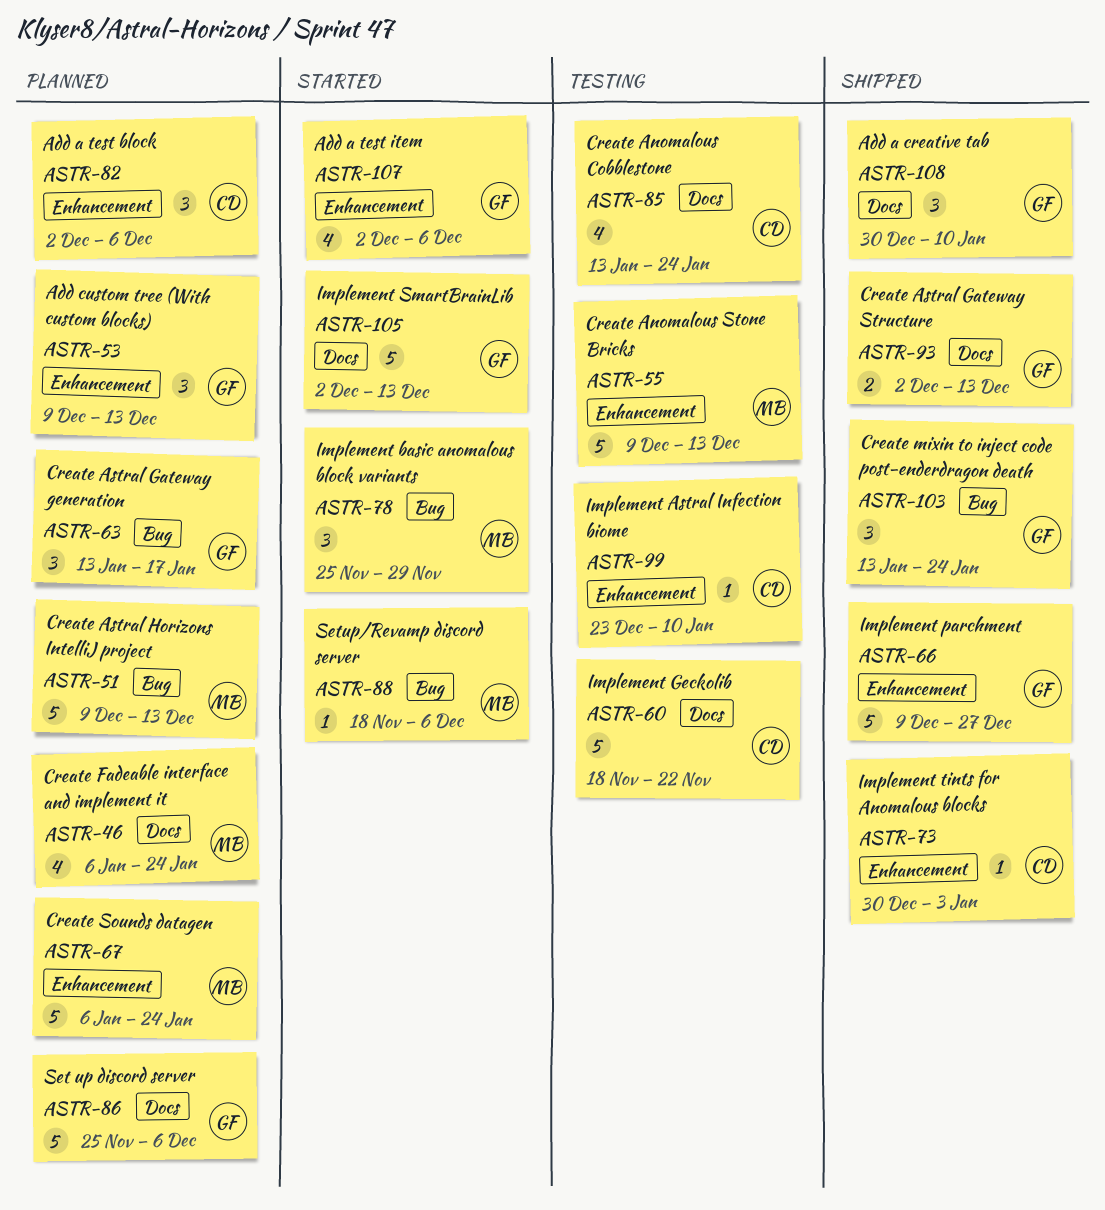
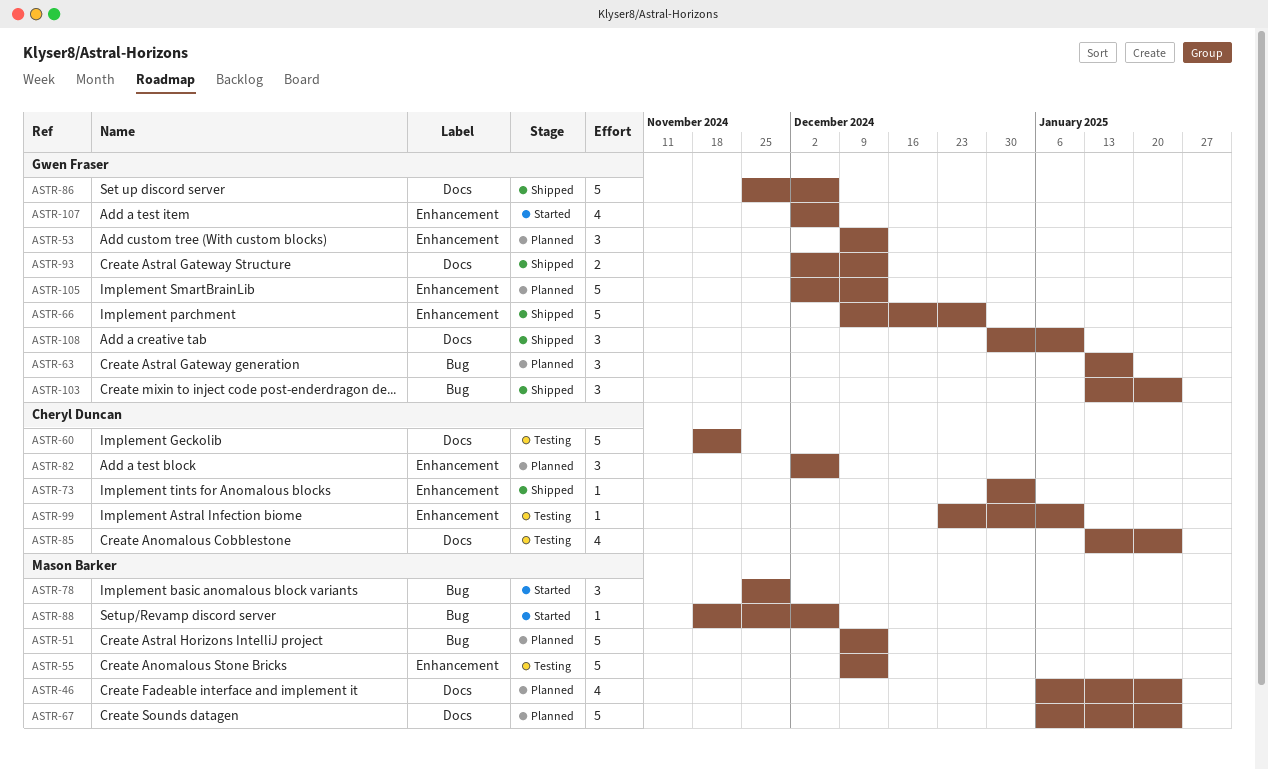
ASTR-67, label: Enhancement -> Docs
ASTR-86, status: Planned -> Shipped
ASTR-105, status: Started -> Planned
ASTR-105, label: Docs -> Enhancement

